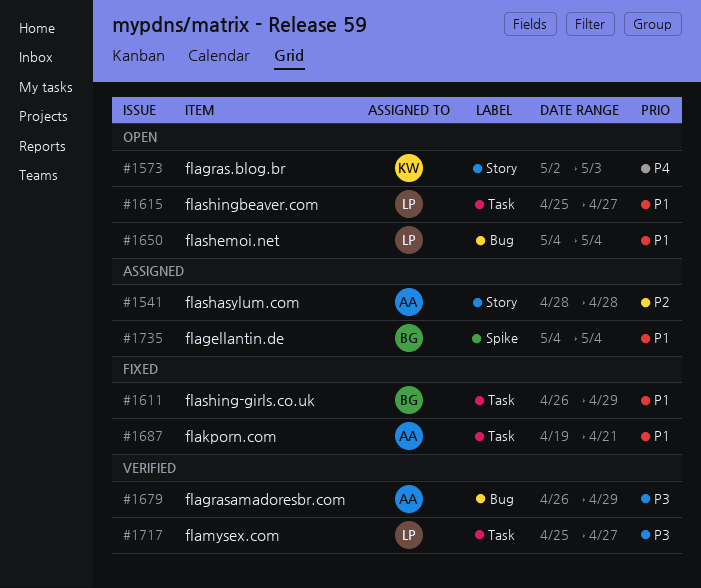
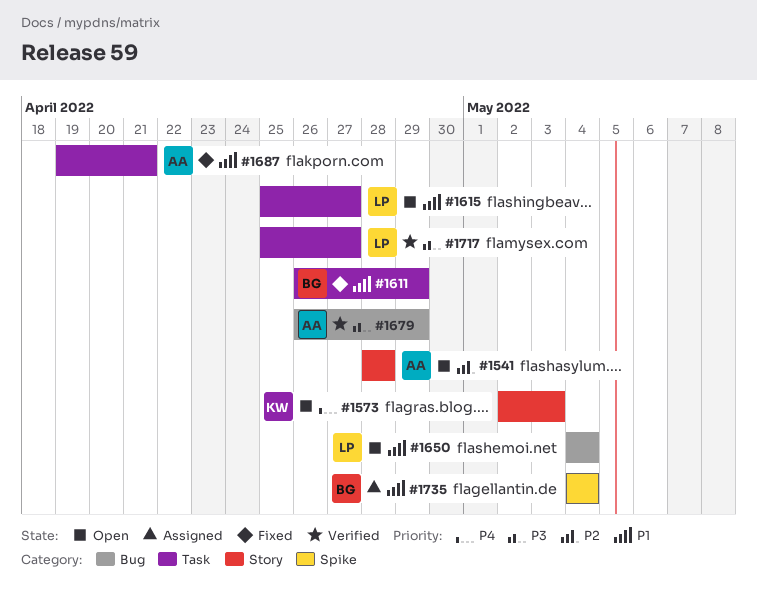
#1541, status: Assigned -> Open

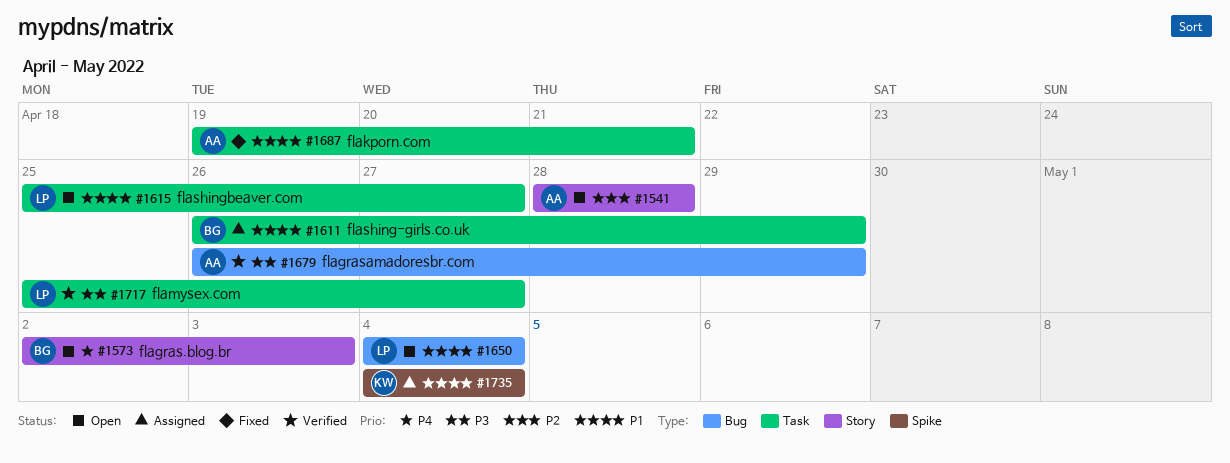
#1573, owner: KW -> BG
#1611, status: Fixed -> Assigned
#1735, owner: BG -> KW

